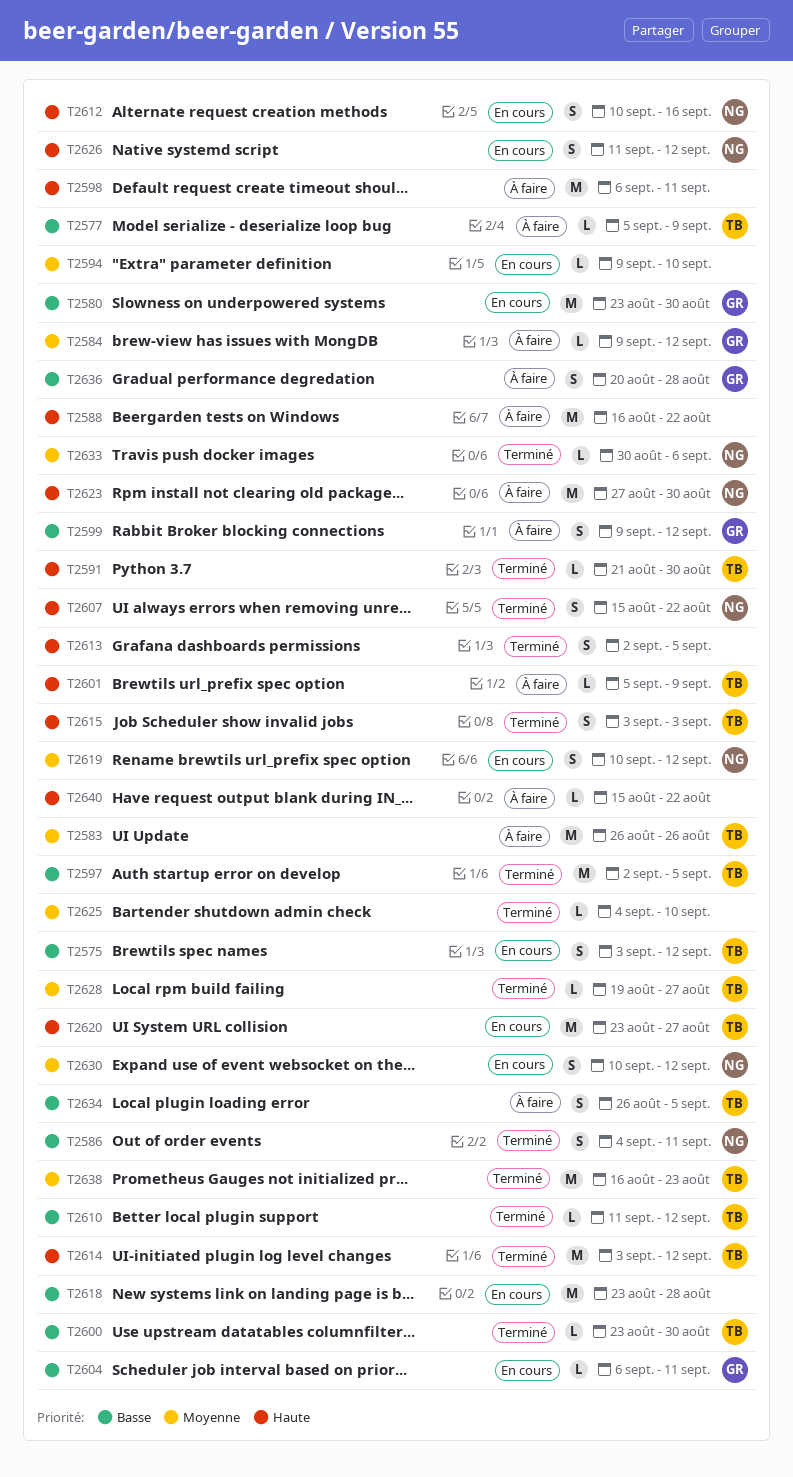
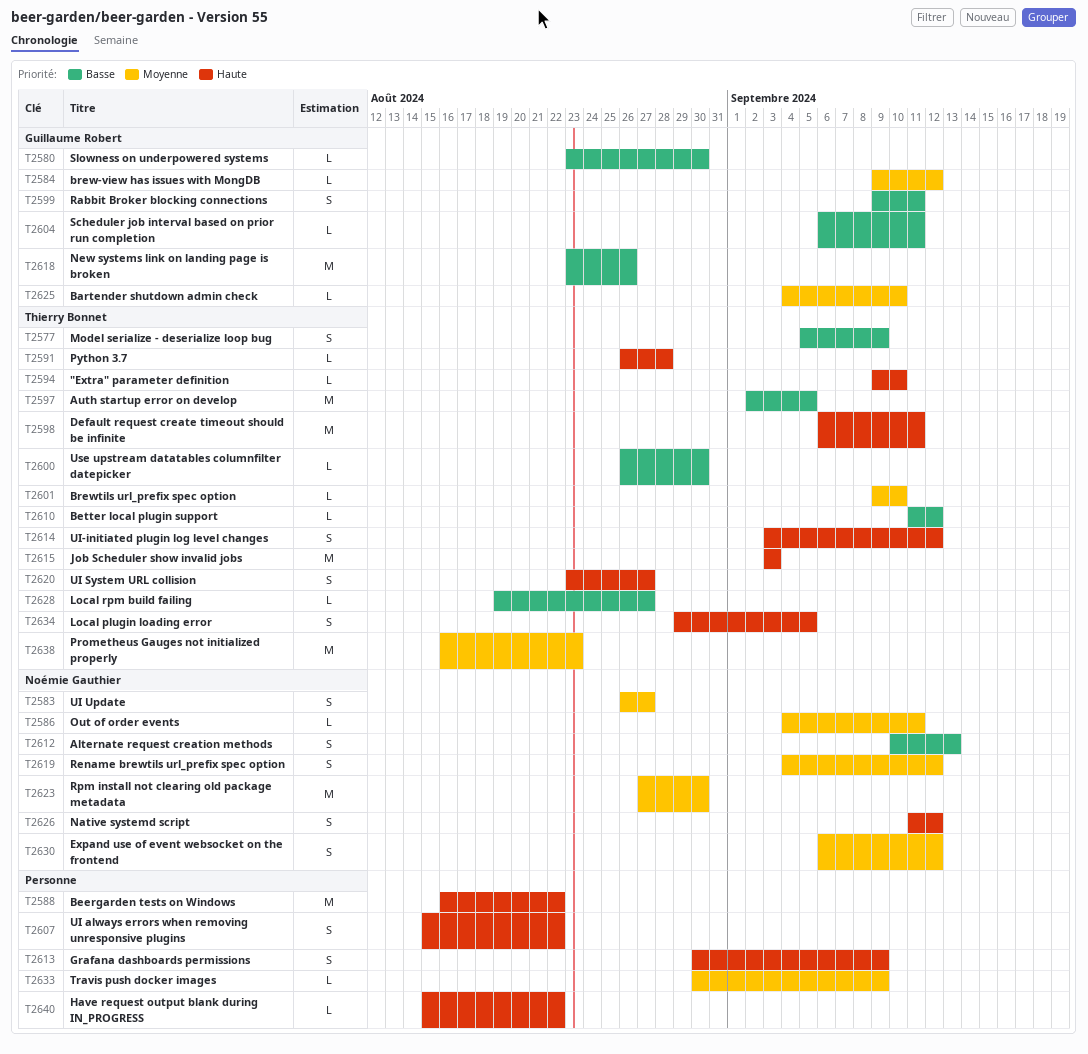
T2575: present -> none
T2577, estimate: L -> S
T2580, estimate: M -> L
T2583, owner: Thierry Bonnet -> Noémie Gauthier
T2583, estimate: M -> S
T2583, due: Aug 26 -> Aug 27
T2586, priority: Basse -> Moyenne
T2586, estimate: S -> L
T2591, start: Aug 21 -> Aug 26
T2591, due: Aug 30 -> Aug 28
T2594, owner: none -> Thierry Bonnet
T2594, priority: Moyenne -> Haute
T2598, owner: none -> Thierry Bonnet
T2599, due: Sep 12 -> Sep 11
T2600, start: Aug 23 -> Aug 26
T2601, priority: Haute -> Moyenne
T2601, start: Sep 5 -> Sep 9
T2601, due: Sep 9 -> Sep 10
T2607, owner: Noémie Gauthier -> none
T2612, priority: Haute -> Basse
T2612, due: Sep 16 -> Sep 13
T2613, start: Sep 2 -> Aug 30
T2613, due: Sep 5 -> Sep 9
T2614, estimate: M -> S
T2615, estimate: S -> M
T2618, owner: none -> Guillaume Robert
T2618, due: Aug 28 -> Aug 26
T2619, start: Sep 10 -> Sep 4
T2620, estimate: M -> S
T2623, priority: Haute -> Moyenne
T2625, owner: none -> Guillaume Robert
T2628, priority: Moyenne -> Basse
T2630, start: Sep 10 -> Sep 6
T2633, owner: Noémie Gauthier -> none
T2633, due: Sep 6 -> Sep 9
T2634, priority: Basse -> Haute
T2634, start: Aug 26 -> Aug 29
T2636: present -> none

